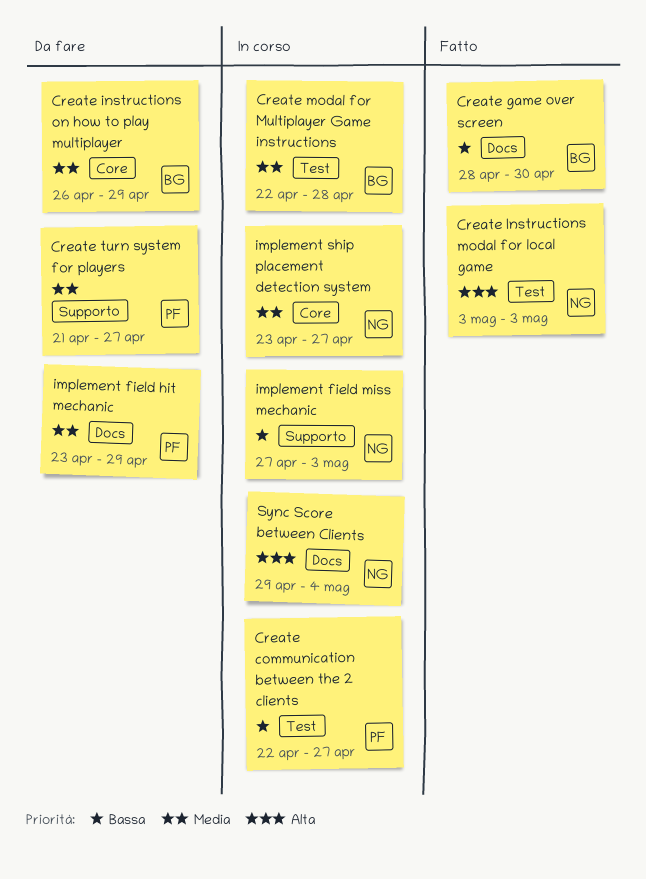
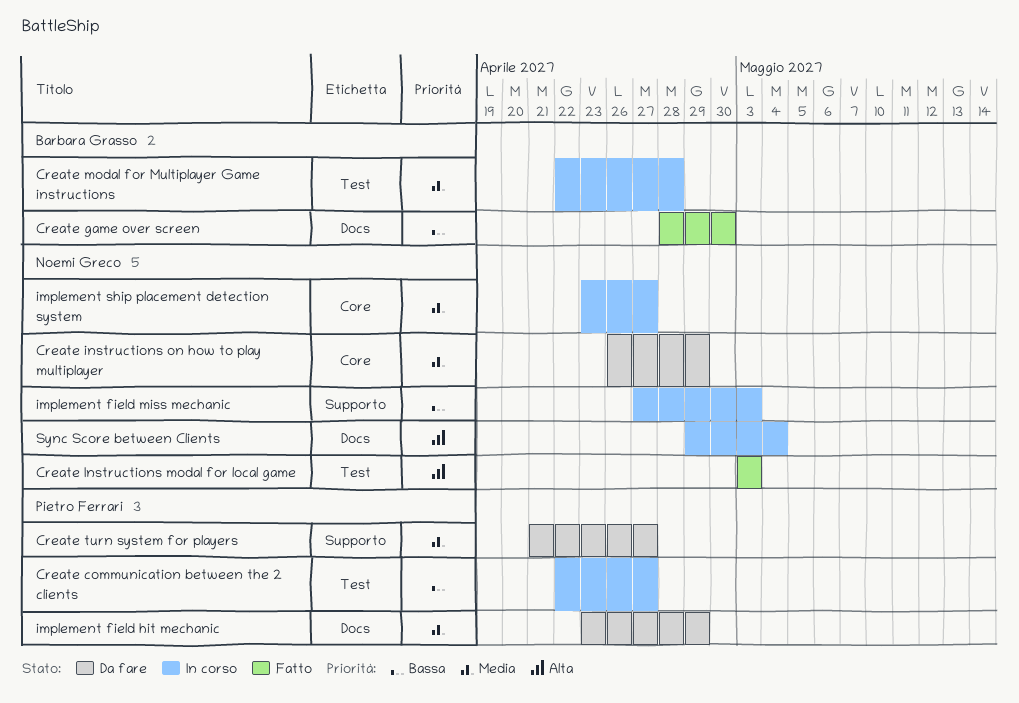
Create instructions on how to play multiplayer, owner: Barbara Grasso -> Noemi Greco

